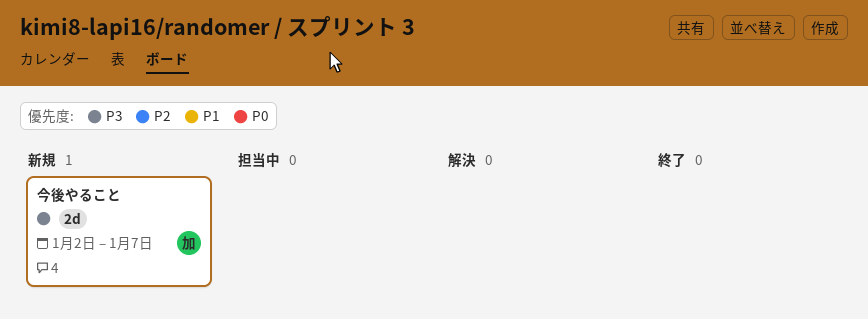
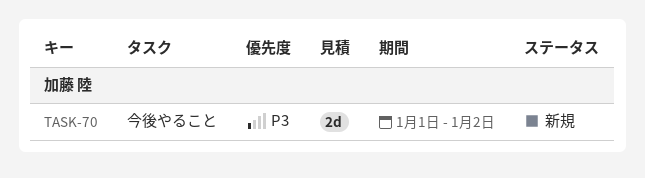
今後やること, start: Jan 2 -> Jan 1
今後やること, due: Jan 7 -> Jan 2

